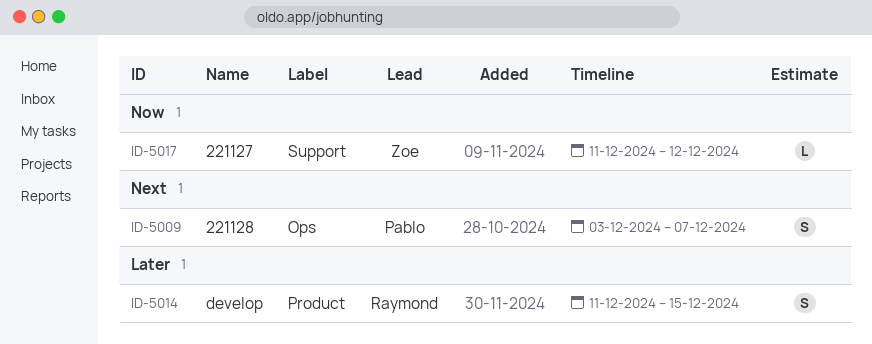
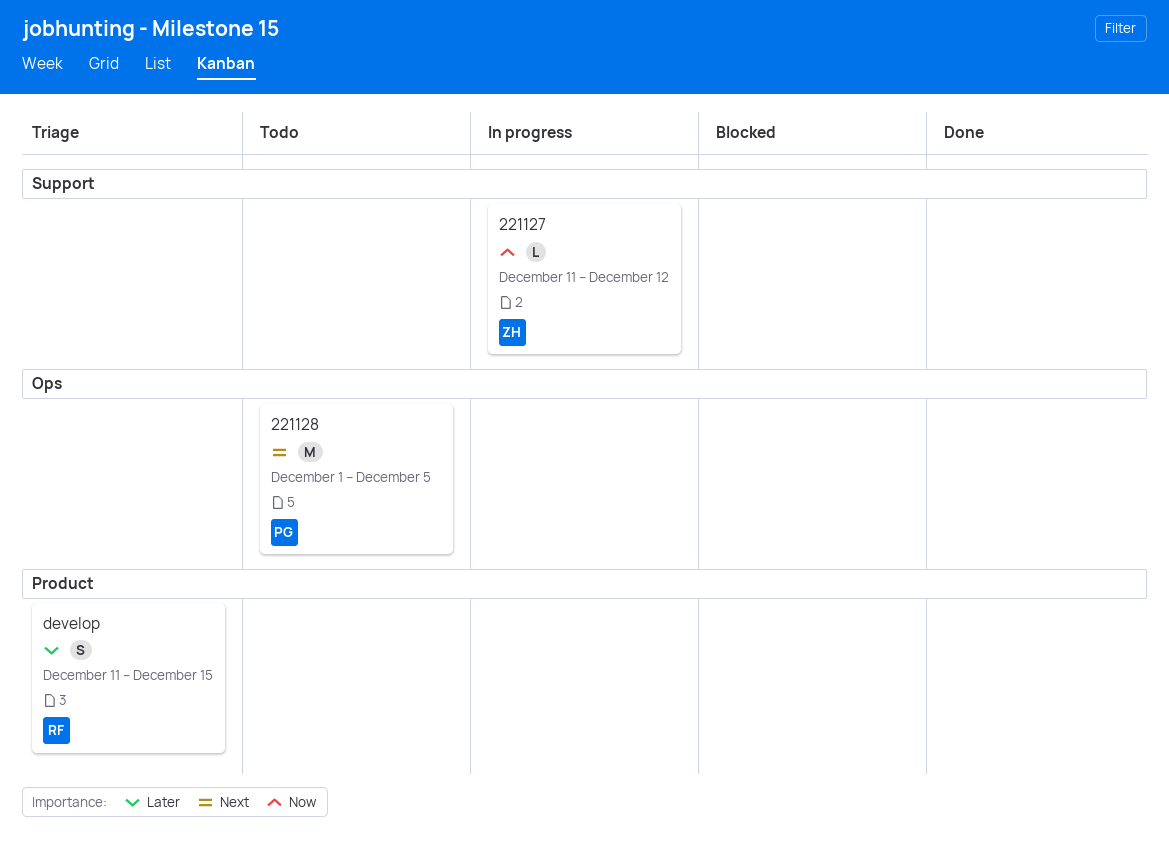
221128, estimate: S -> M
221128, start: Dec 3 -> Dec 1
221128, due: Dec 7 -> Dec 5

